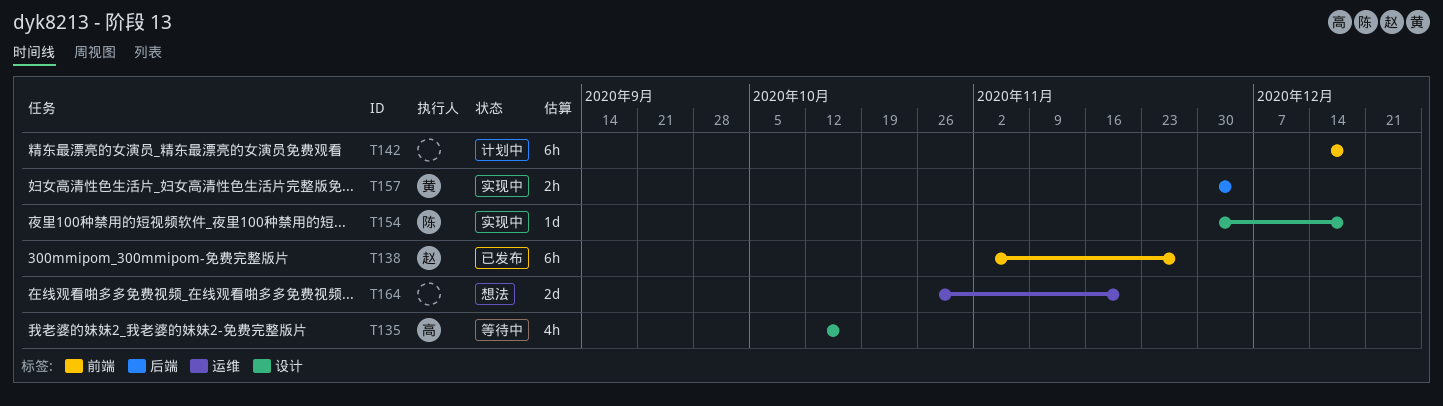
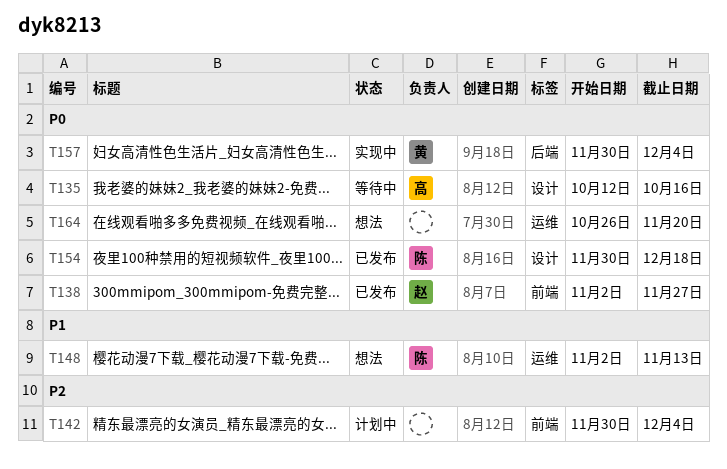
T142, start: Dec 14 -> Nov 30
T142, due: Dec 18 -> Dec 4
T148: none -> present
T154, status: 实现中 -> 已发布

